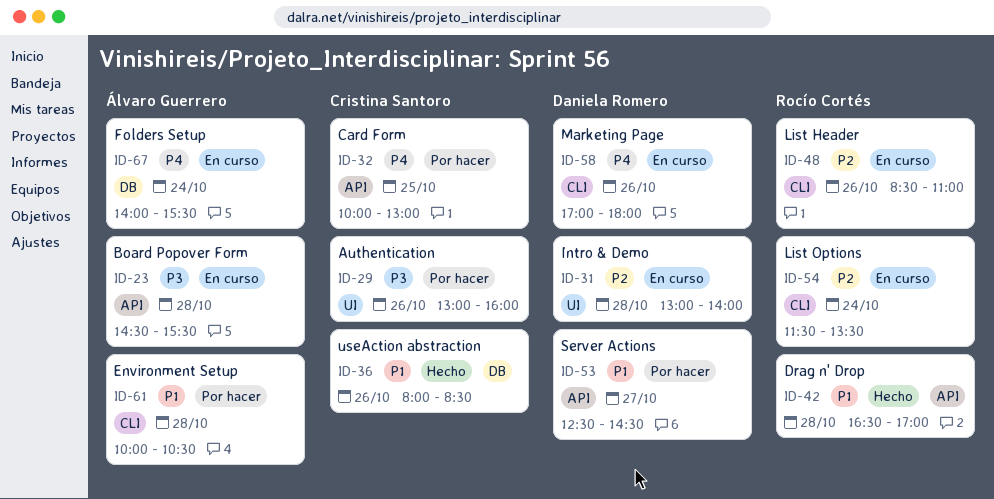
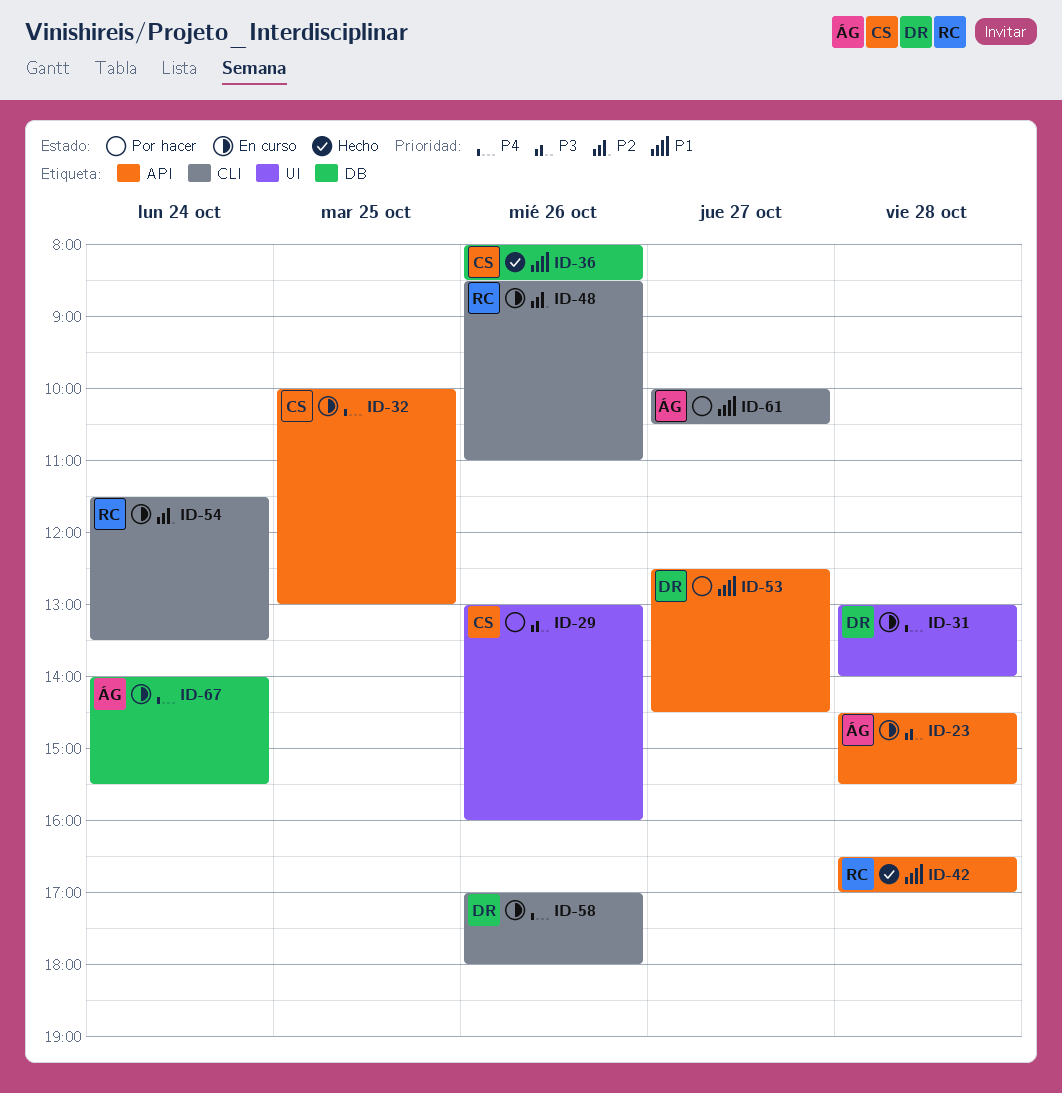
ID-31, priority: P2 -> P4
ID-32, status: Por hacer -> En curso
ID-61, day: Oct 28 -> Oct 27

